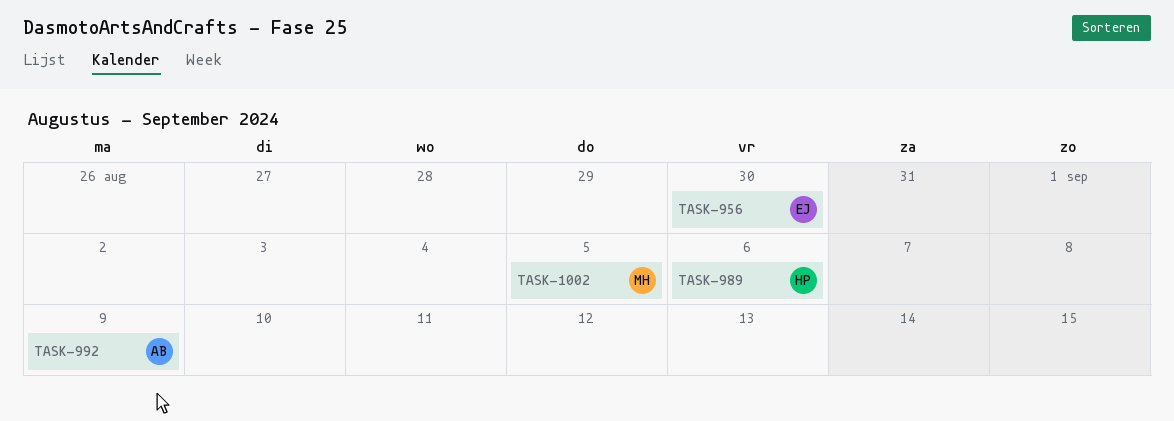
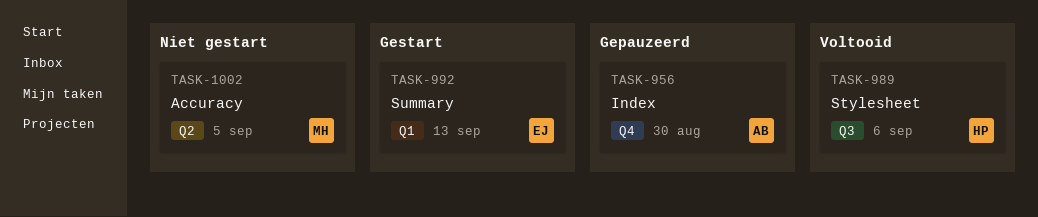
TASK-956, owner: EJ -> AB
TASK-992, owner: AB -> EJ
TASK-992, due: Sep 9 -> Sep 13

